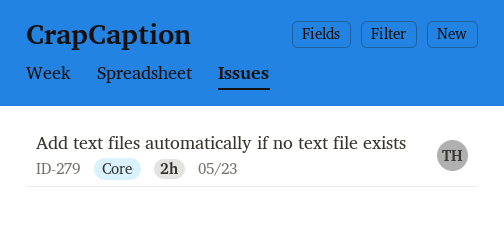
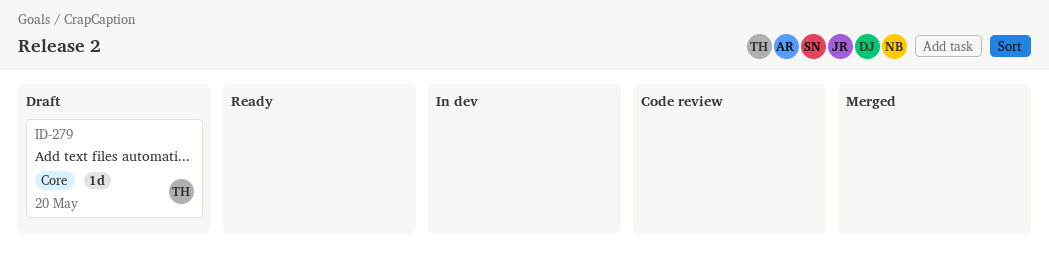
ID-279, estimate: 2h -> 1d
ID-279, due: May 23 -> May 20

